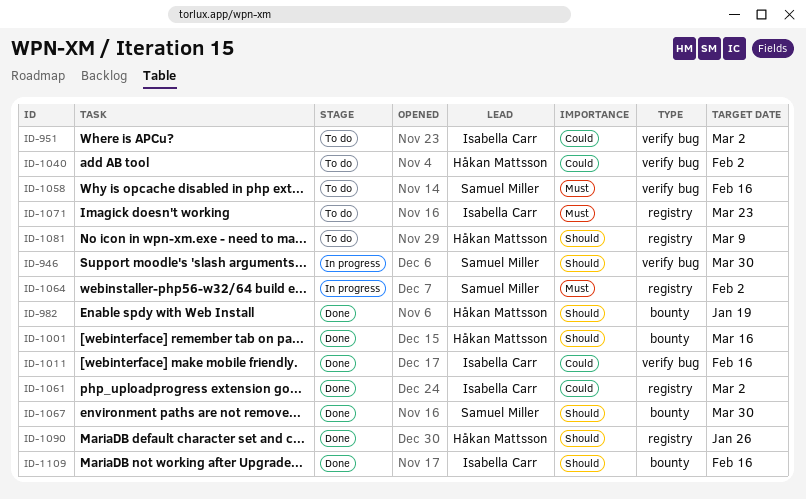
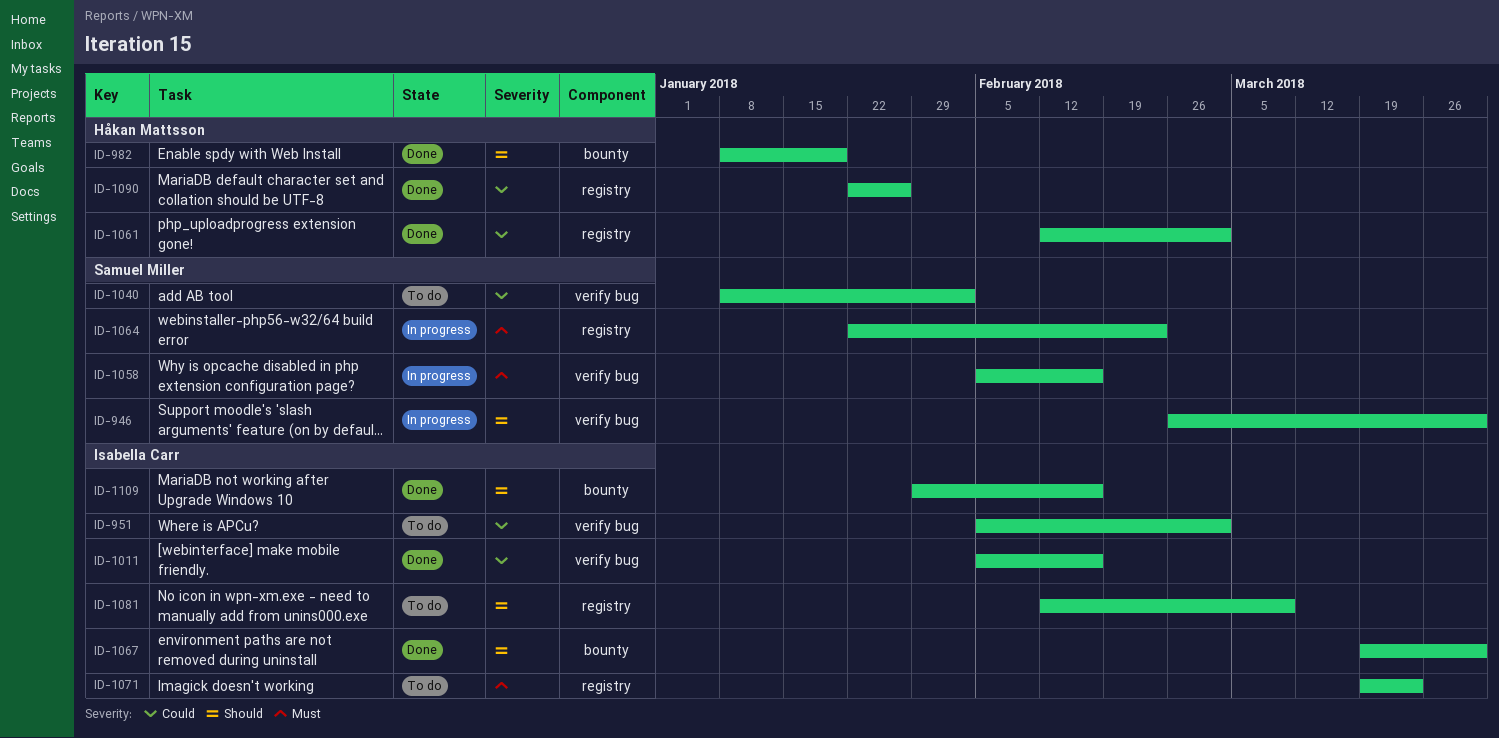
ID-1001: present -> none
ID-1040, owner: Håkan Mattsson -> Samuel Miller
ID-1058, status: To do -> In progress
ID-1061, owner: Isabella Carr -> Håkan Mattsson
ID-1064, due: Feb 2 -> Feb 23
ID-1067, owner: Samuel Miller -> Isabella Carr
ID-1081, owner: Håkan Mattsson -> Isabella Carr
ID-1090, priority: Should -> Could

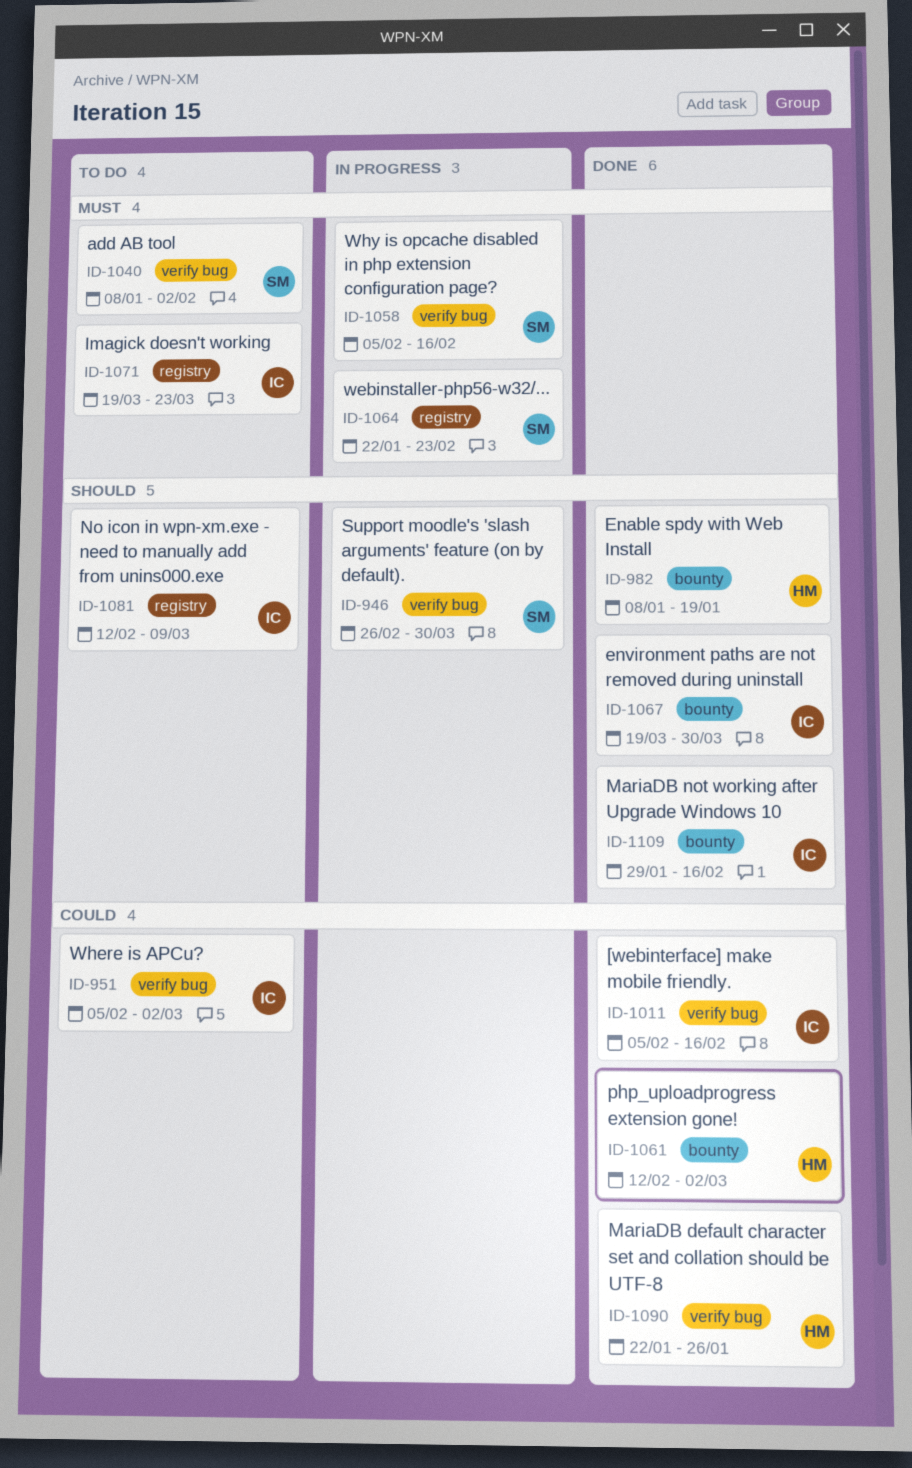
ID-1040, priority: Could -> Must
ID-1061, label: registry -> bounty
ID-1090, label: registry -> verify bug

